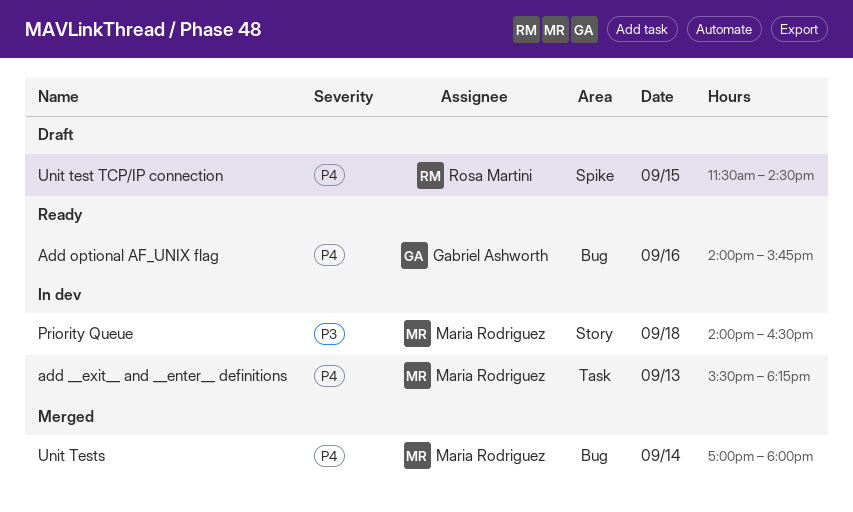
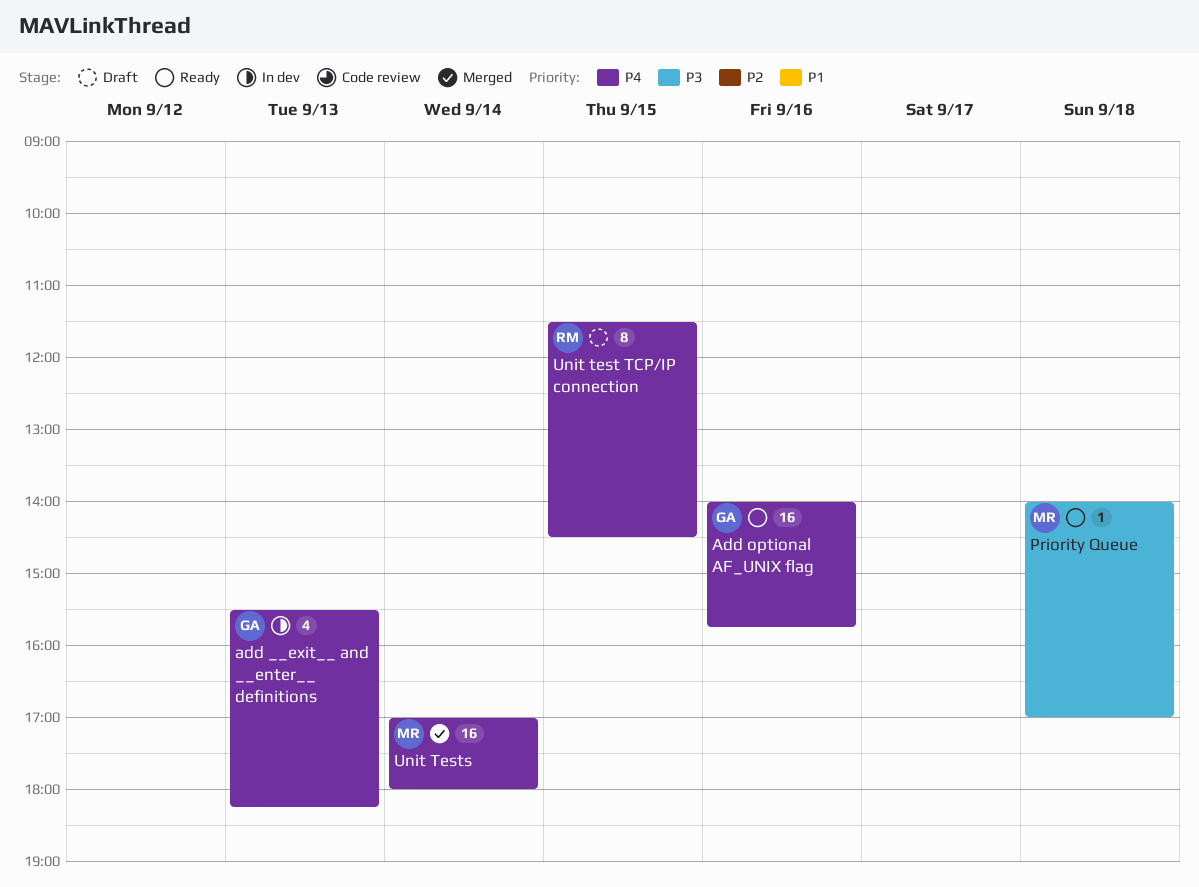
add __exit__ and __enter__ definitions, owner: Maria Rodriguez -> Gabriel Ashworth
Priority Queue, status: In dev -> Ready
Priority Queue, ends: 16:30 -> 17:00

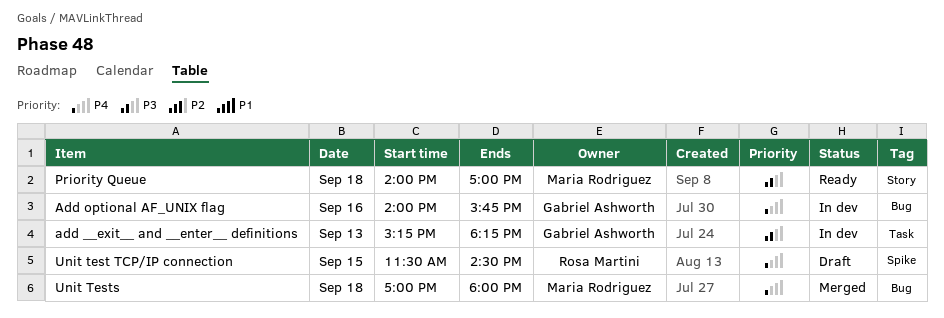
add __exit__ and __enter__ definitions, priority: P4 -> P3
add __exit__ and __enter__ definitions, begins: 15:30 -> 15:15
Add optional AF_UNIX flag, status: Ready -> In dev
Unit Tests, day: Sep 14 -> Sep 18

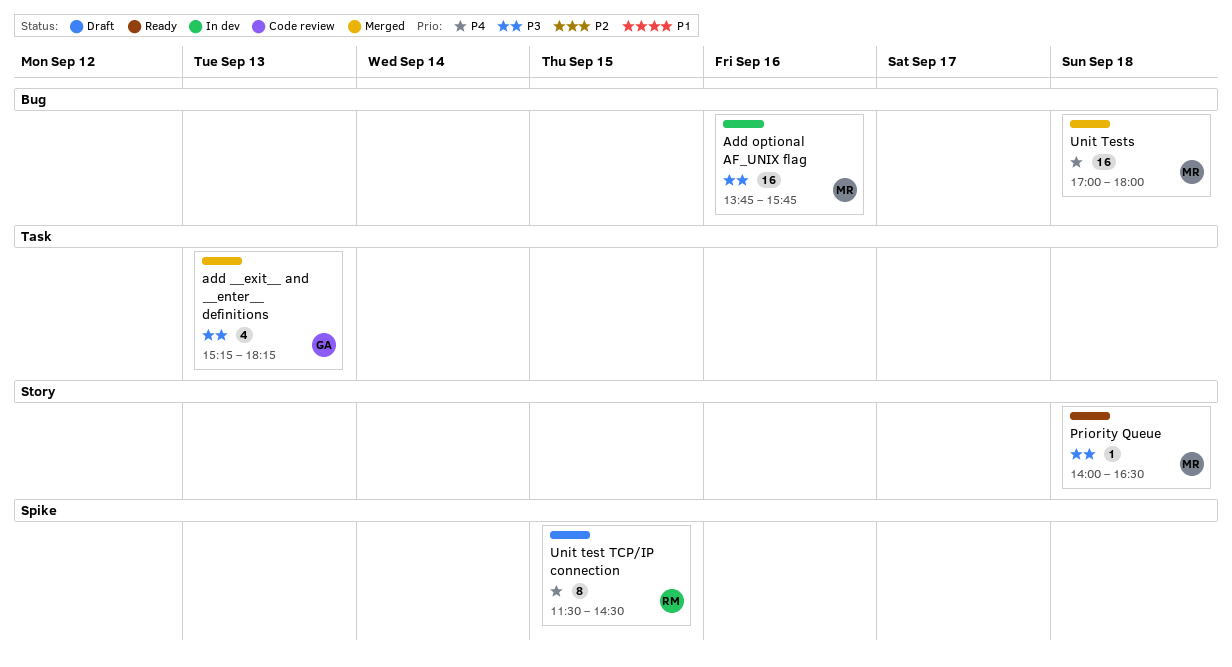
add __exit__ and __enter__ definitions, status: In dev -> Merged
Add optional AF_UNIX flag, owner: Gabriel Ashworth -> Maria Rodriguez
Add optional AF_UNIX flag, priority: P4 -> P3
Add optional AF_UNIX flag, begins: 14:00 -> 13:45
Priority Queue, ends: 17:00 -> 16:30

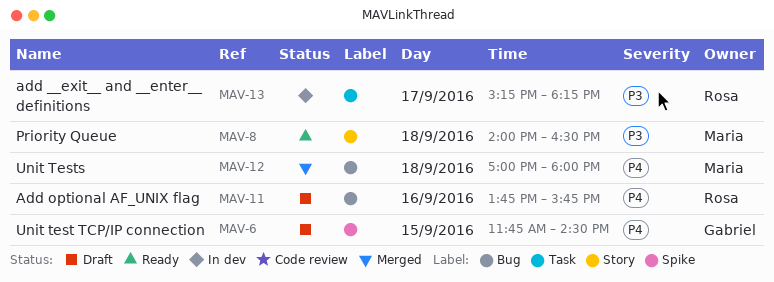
add __exit__ and __enter__ definitions, status: Merged -> In dev
add __exit__ and __enter__ definitions, owner: Gabriel -> Rosa
add __exit__ and __enter__ definitions, day: Sep 13 -> Sep 17
Add optional AF_UNIX flag, status: In dev -> Draft
Add optional AF_UNIX flag, owner: Maria -> Rosa
Add optional AF_UNIX flag, priority: P3 -> P4
Unit test TCP/IP connection, owner: Rosa -> Gabriel
Unit test TCP/IP connection, begins: 11:30 -> 11:45

